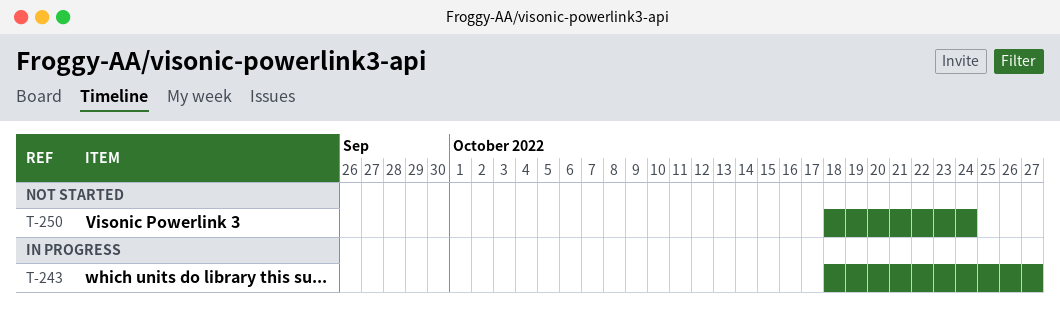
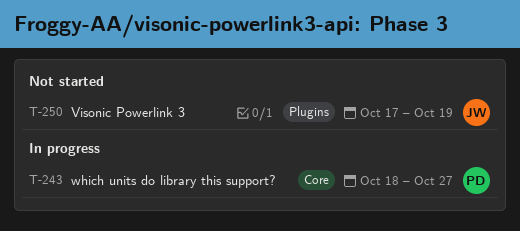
T-250, start: Oct 18 -> Oct 17
T-250, due: Oct 24 -> Oct 19

